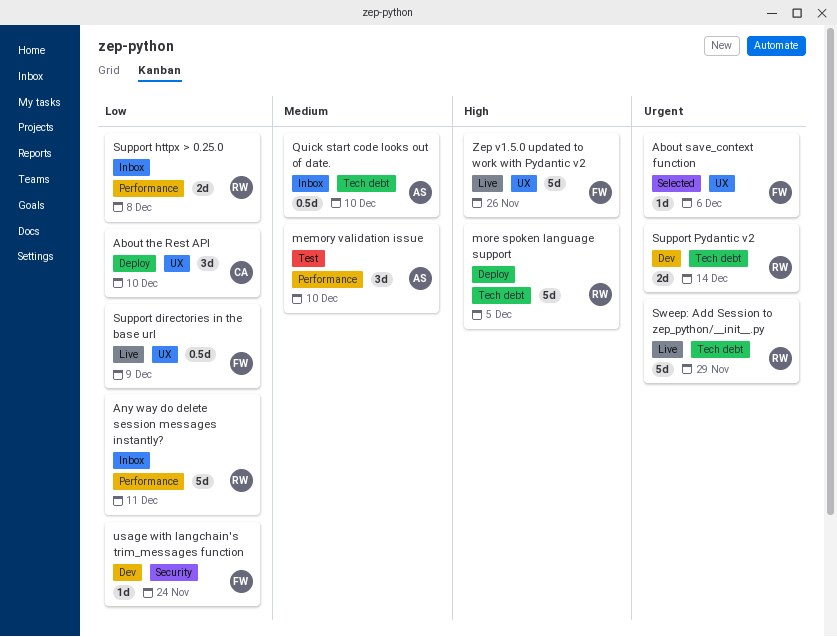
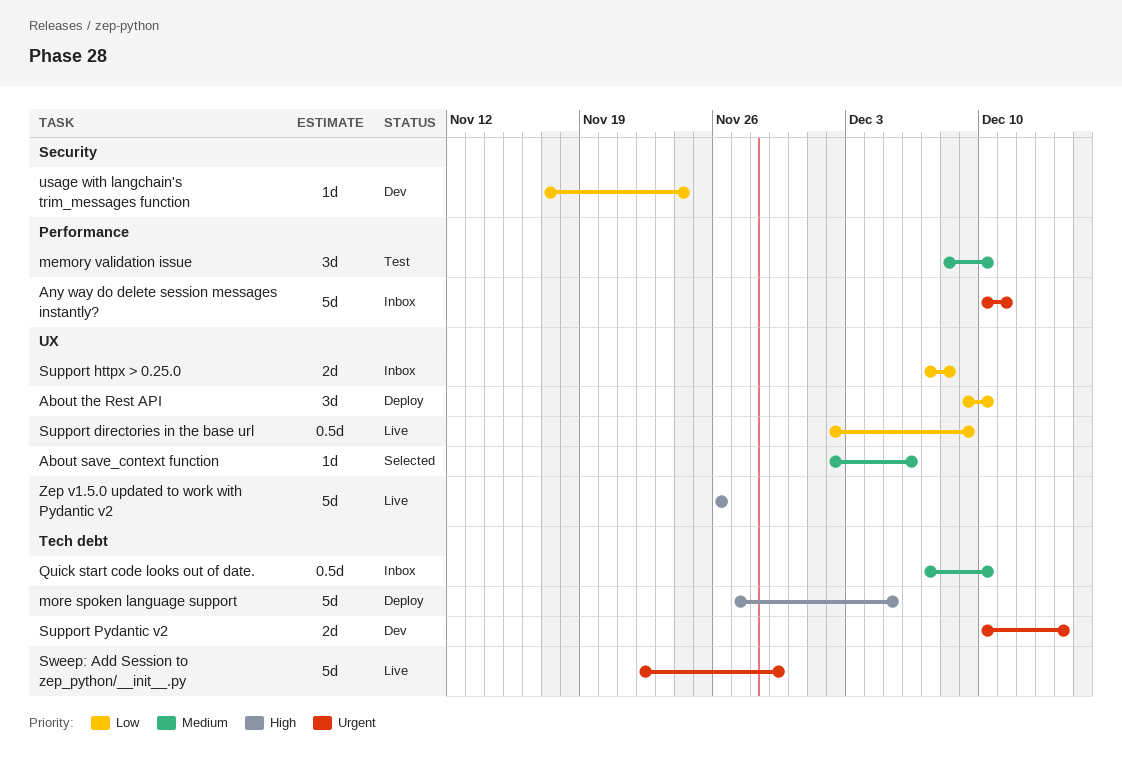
About save_context function, priority: Urgent -> Medium
Any way do delete session messages instantly?, priority: Low -> Urgent
Support httpx > 0.25.0, label: Performance -> UX

